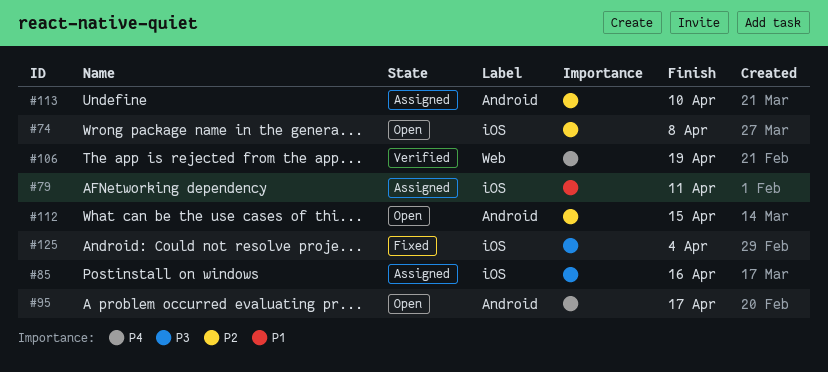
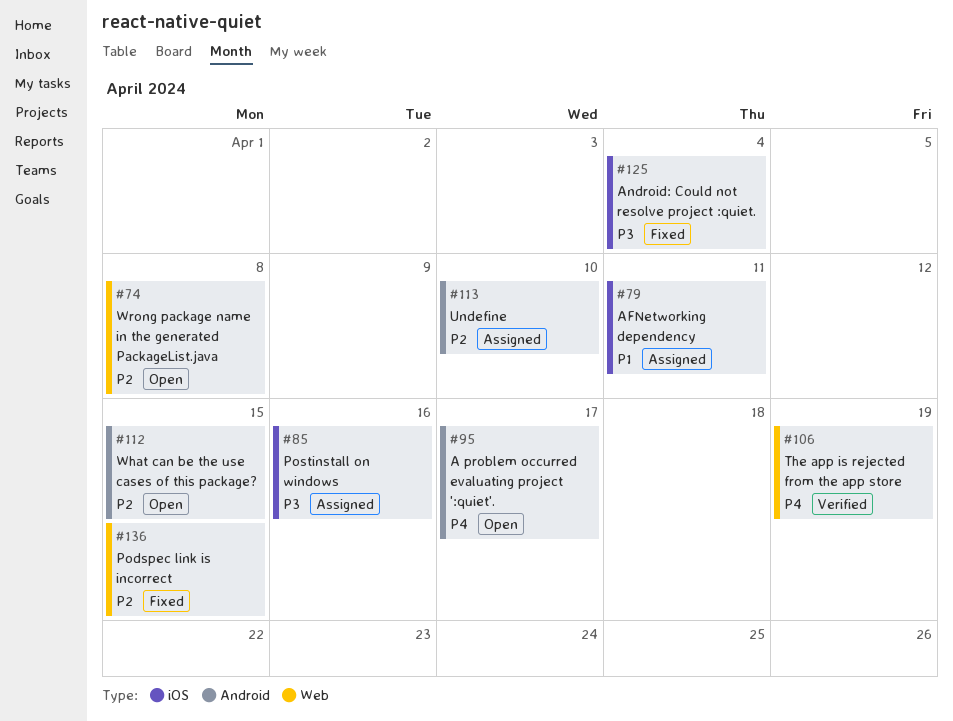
#74, label: iOS -> Web
#136: none -> present

